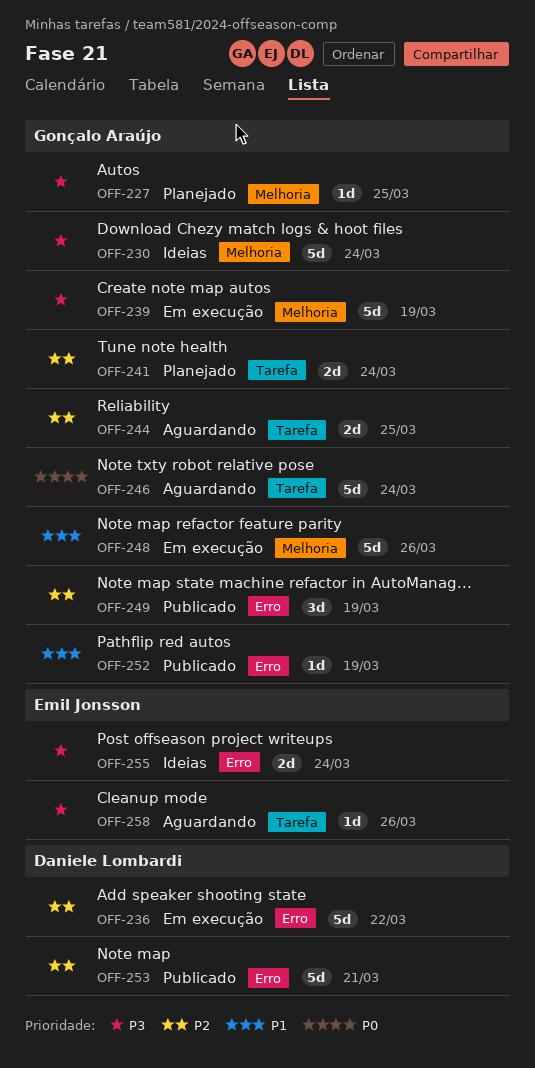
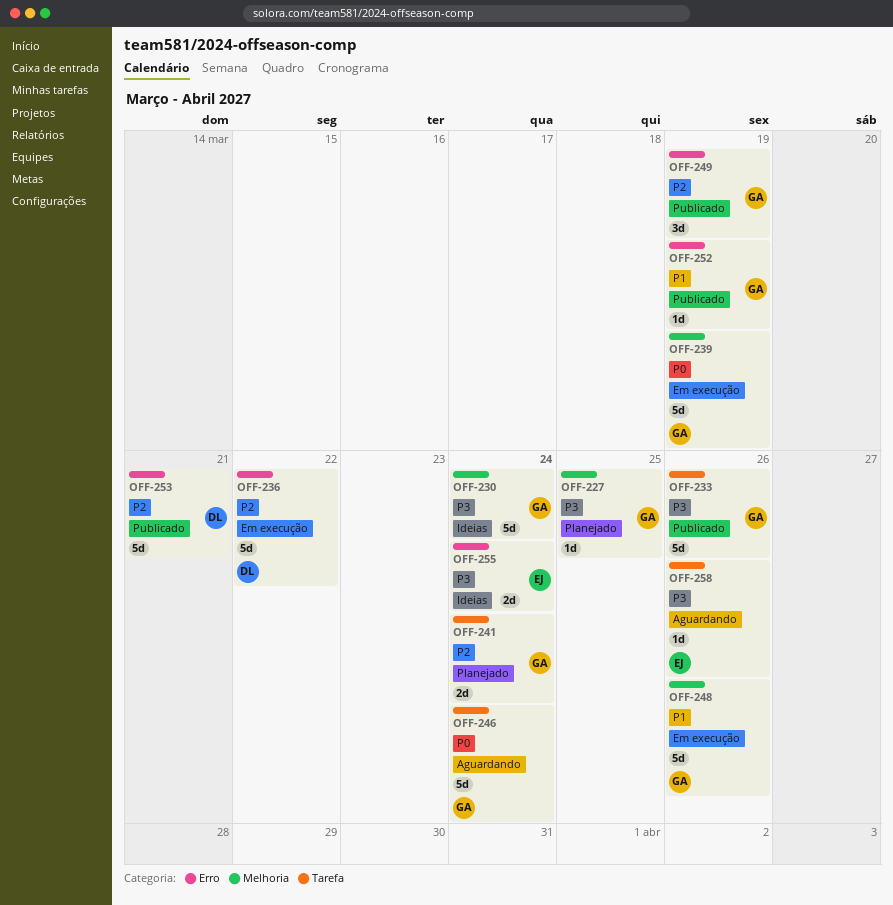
OFF-233: none -> present
OFF-239, priority: P3 -> P0
OFF-244: present -> none

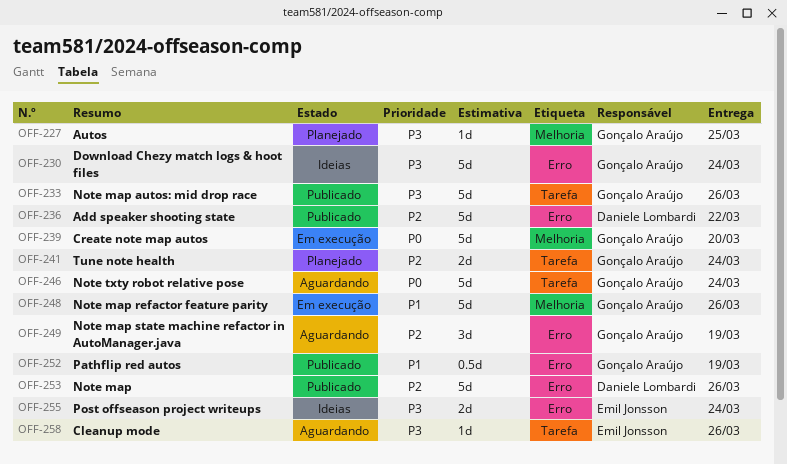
OFF-230, label: Melhoria -> Erro
OFF-236, status: Em execução -> Publicado
OFF-239, due: Mar 19 -> Mar 20
OFF-249, status: Publicado -> Aguardando
OFF-252, estimate: 1d -> 0.5d
OFF-253, due: Mar 21 -> Mar 26

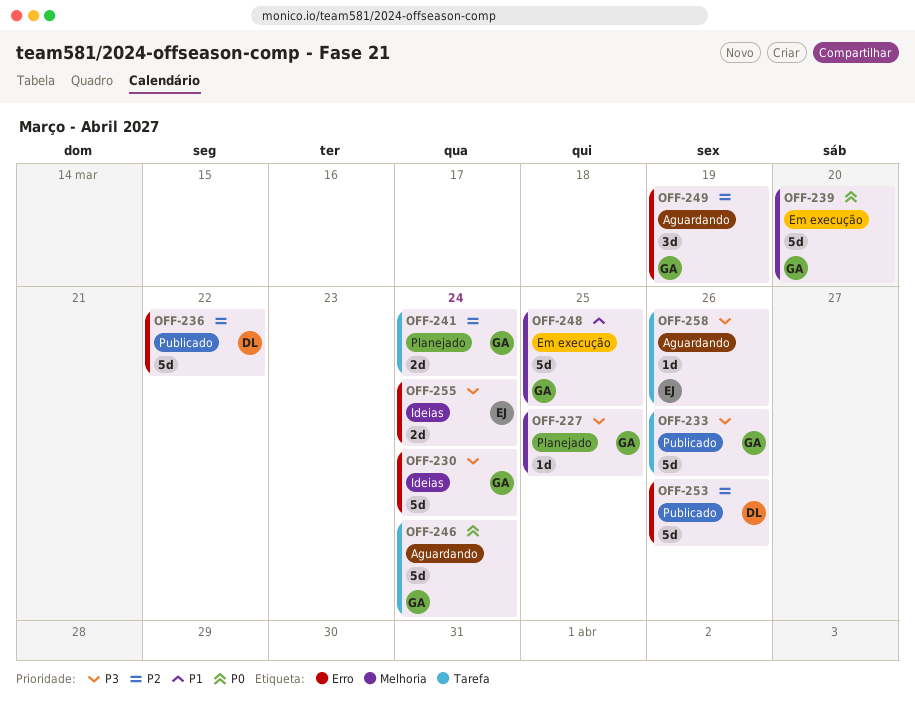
OFF-248, due: Mar 26 -> Mar 25
OFF-252: present -> none

